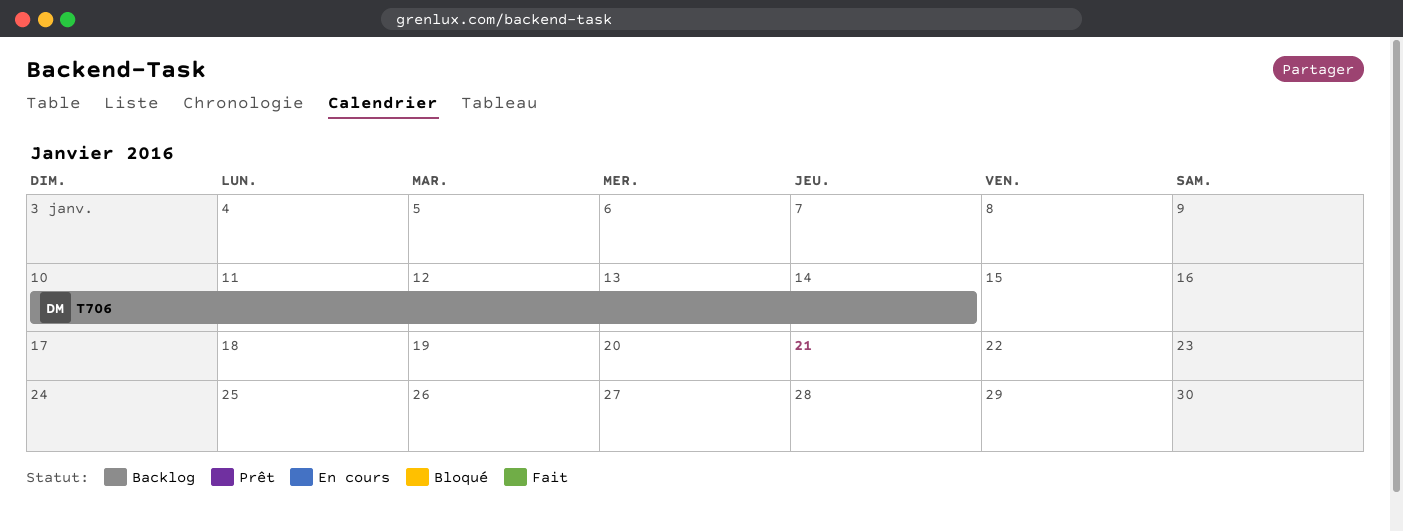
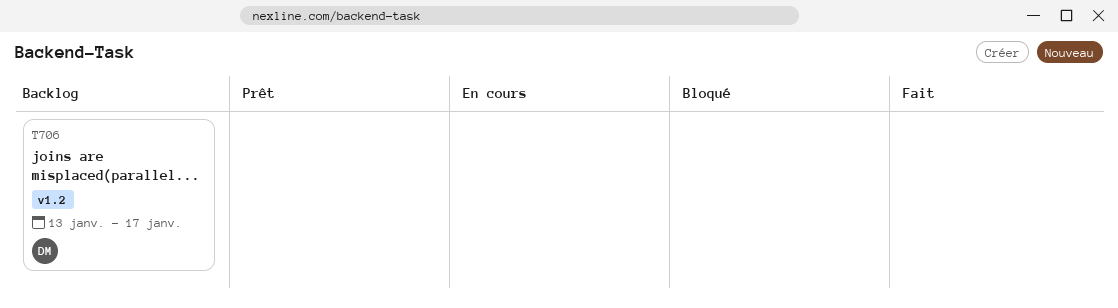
T706, start: Jan 10 -> Jan 13
T706, due: Jan 14 -> Jan 17

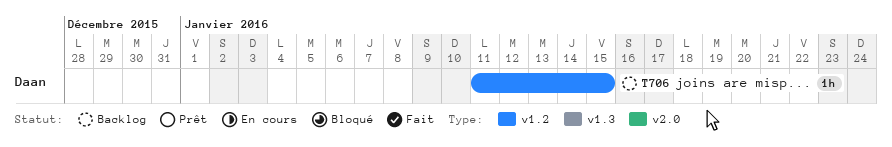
T706, start: Jan 13 -> Jan 11
T706, due: Jan 17 -> Jan 15

